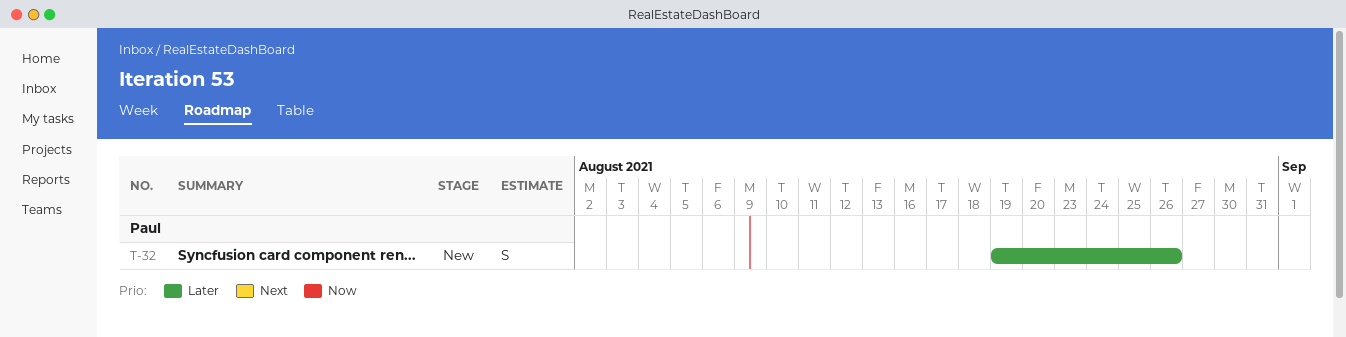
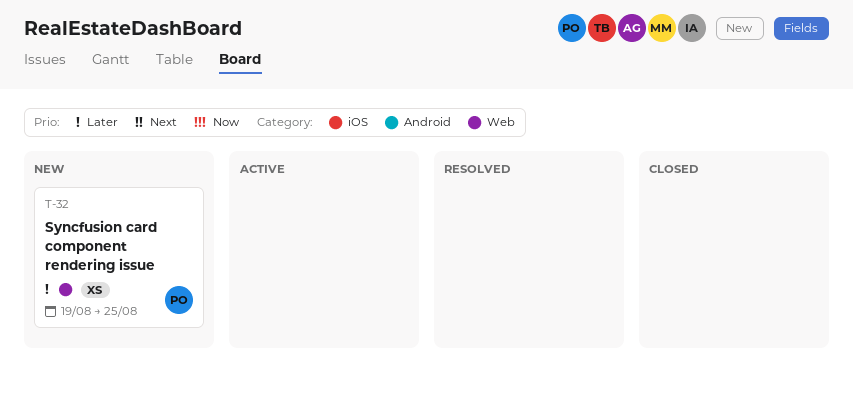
T-32, estimate: S -> XS
T-32, due: Aug 26 -> Aug 25

